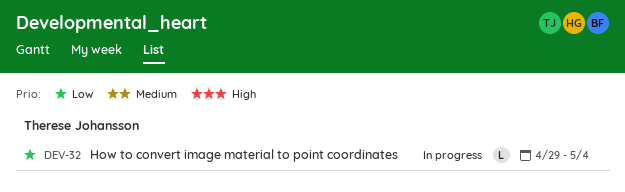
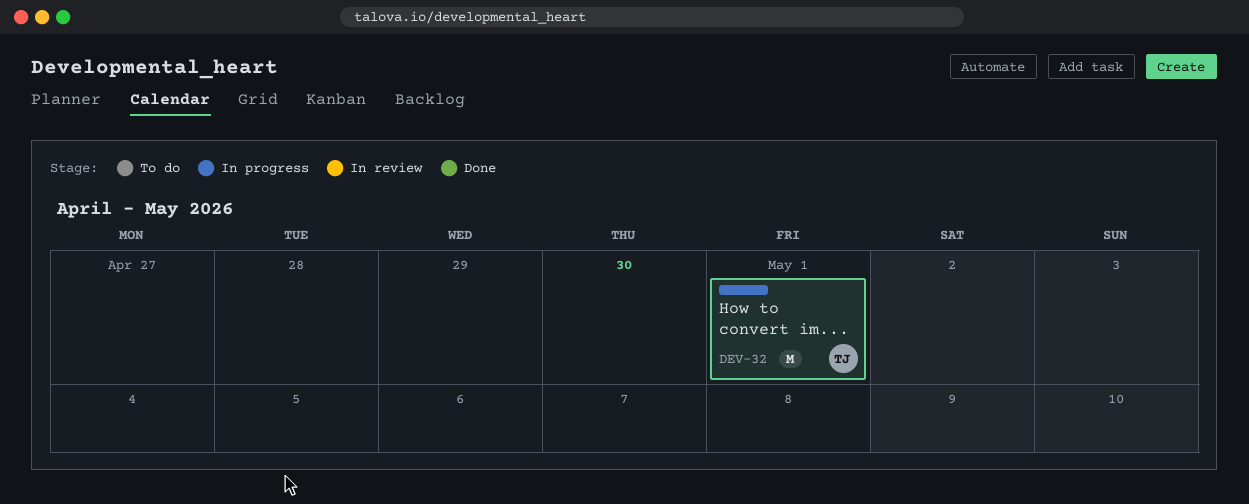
DEV-32, estimate: L -> M
DEV-32, due: May 4 -> May 1

